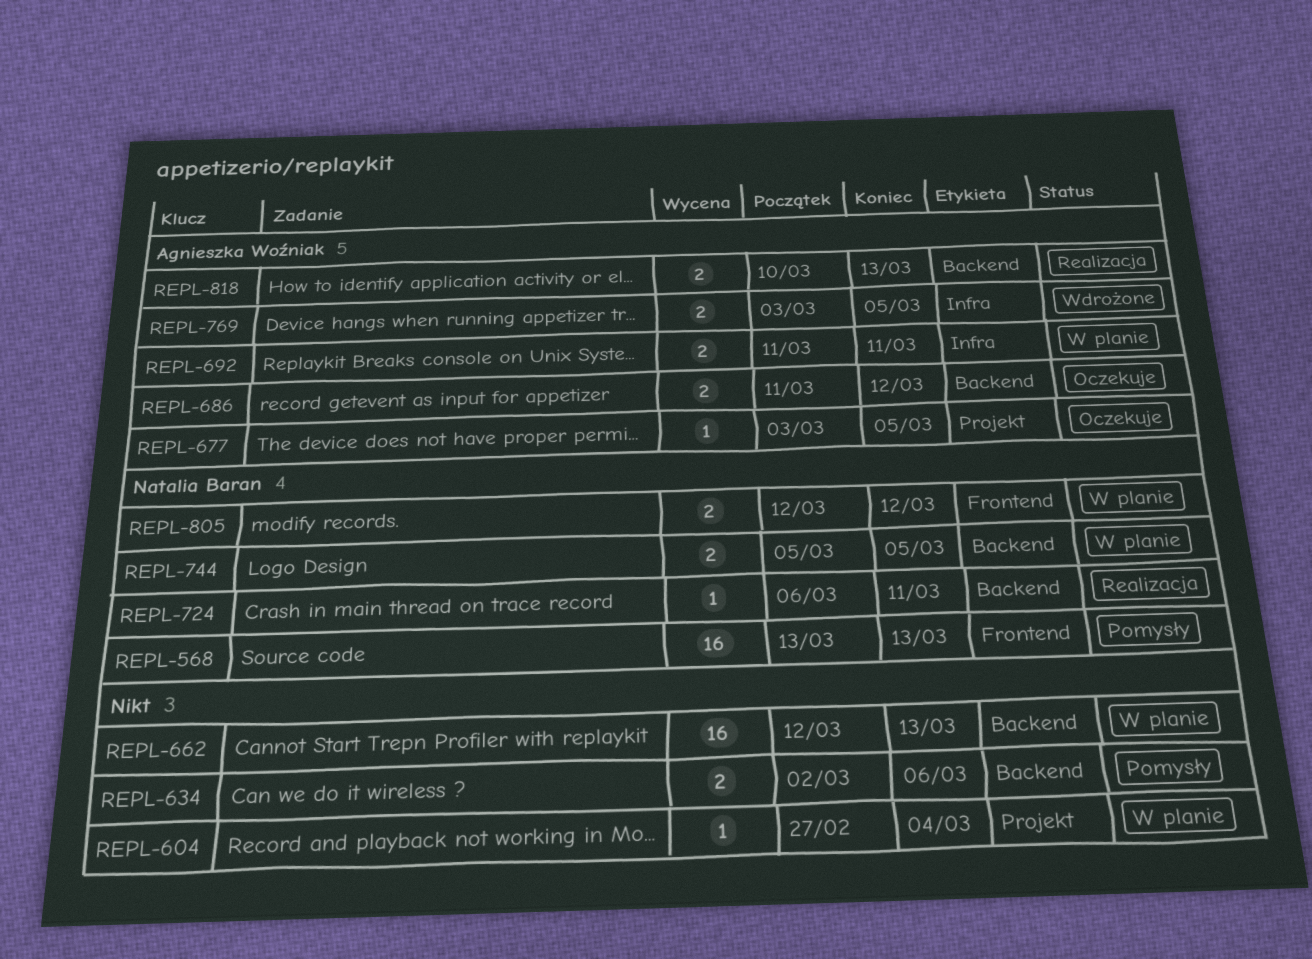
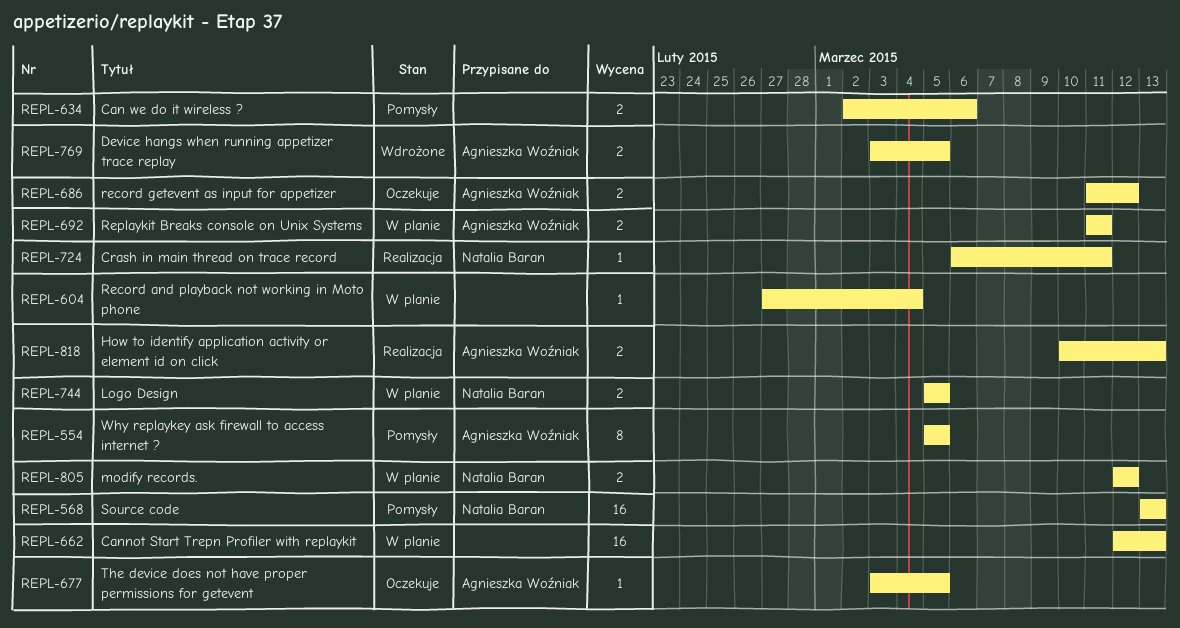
REPL-554: none -> present

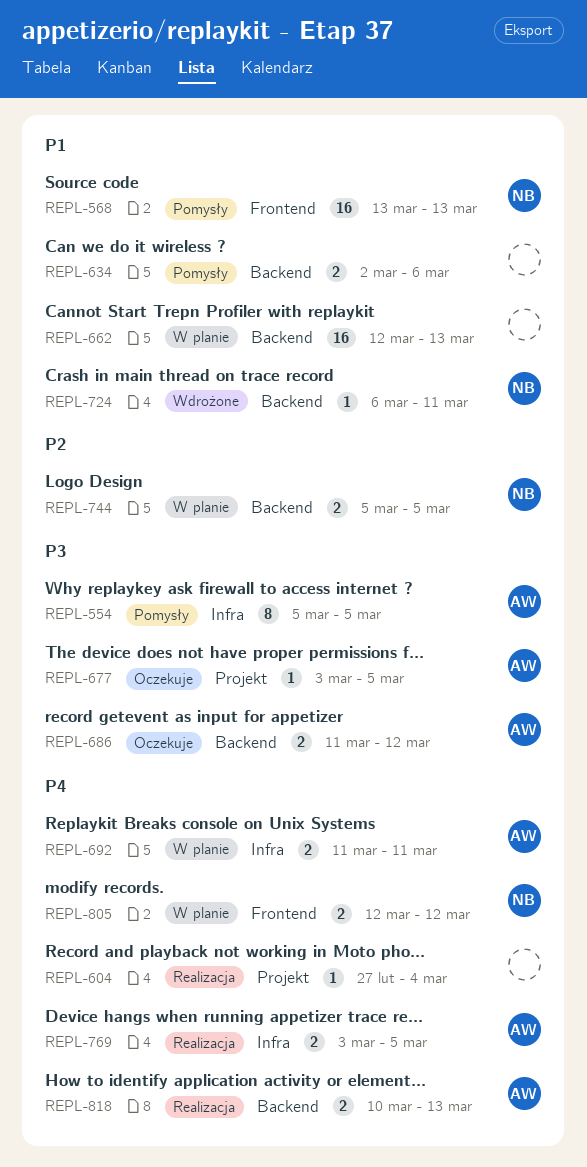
REPL-604, status: W planie -> Realizacja
REPL-724, status: Realizacja -> Wdrożone
REPL-769, status: Wdrożone -> Realizacja

